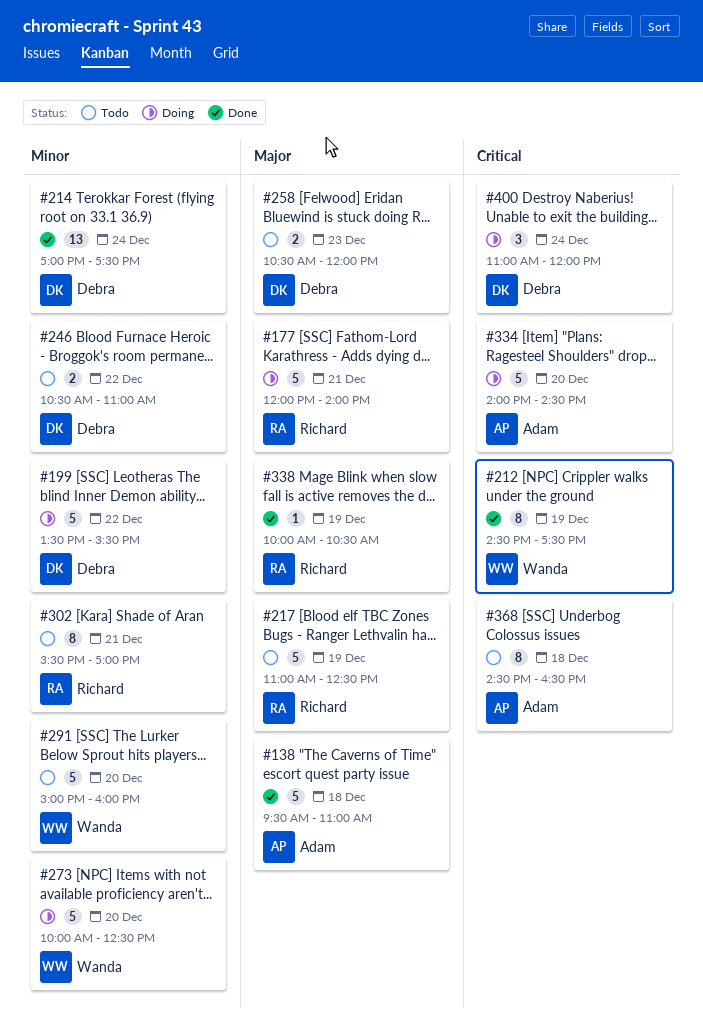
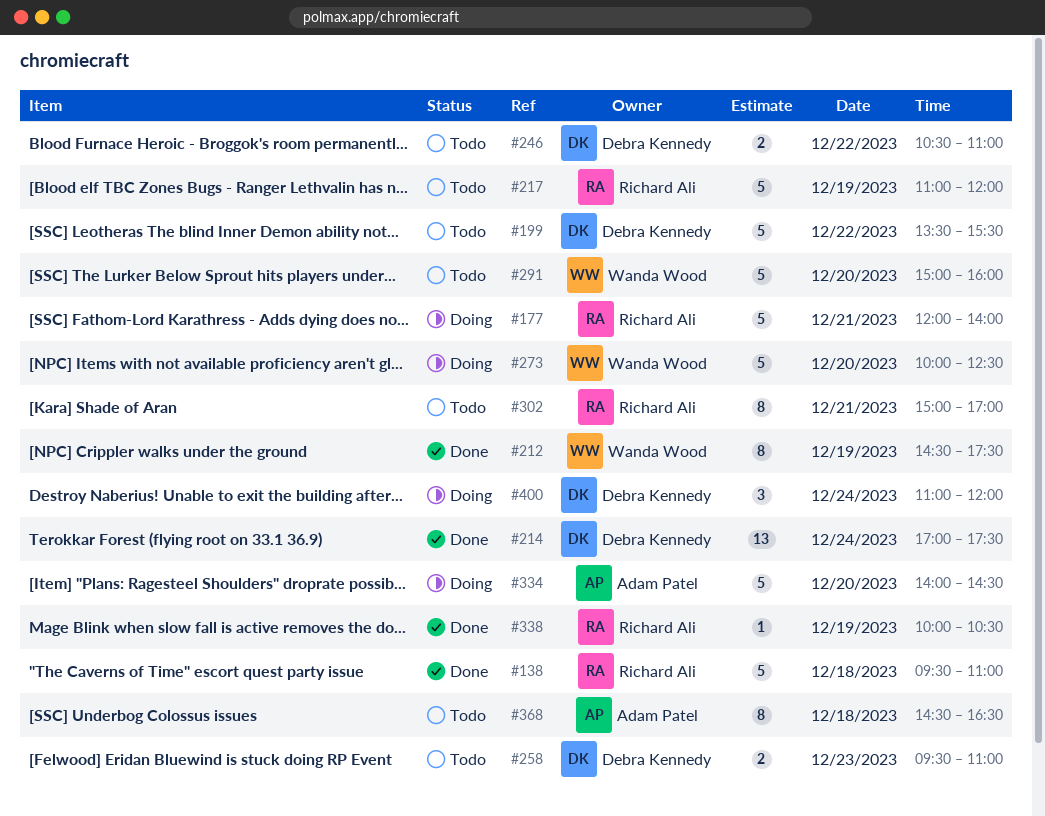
#138, owner: Adam Patel -> Richard Ali
#199, status: Doing -> Todo
#217, ends: 12:30 -> 12:00
#258, begins: 10:30 -> 09:30
#258, ends: 12:00 -> 11:00
#302, begins: 15:30 -> 15:00

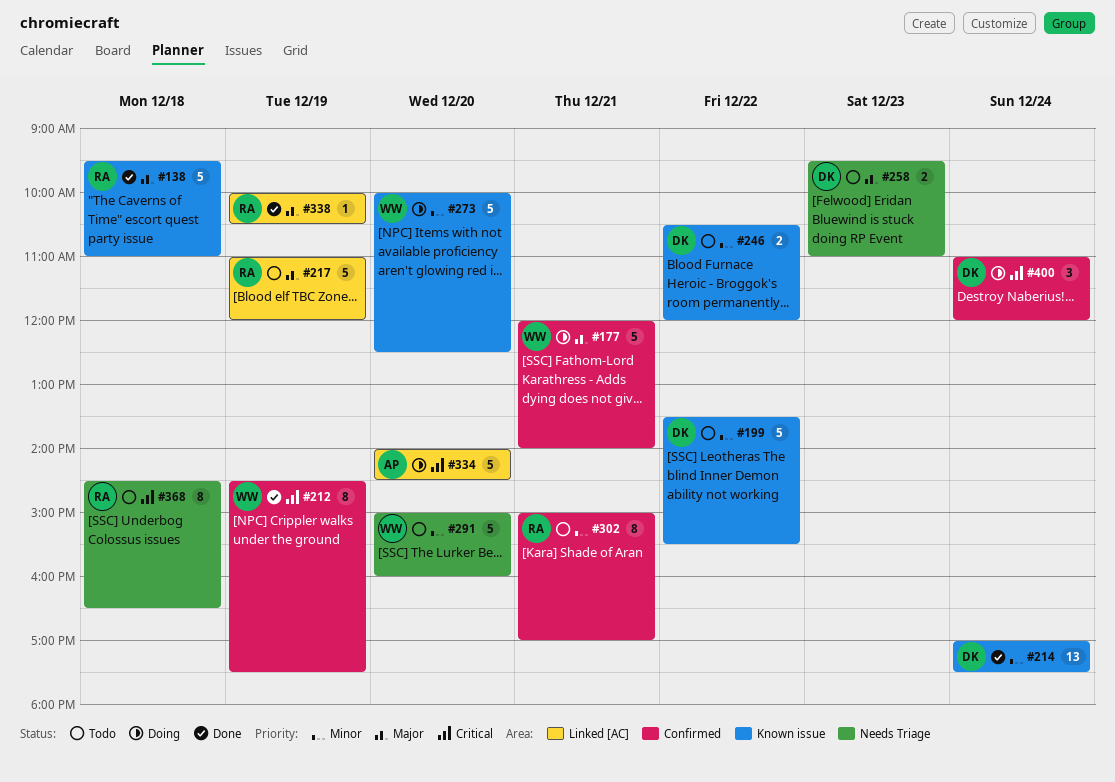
#177, owner: Richard Ali -> Wanda Wood
#246, ends: 11:00 -> 12:00
#368, owner: Adam Patel -> Richard Ali

